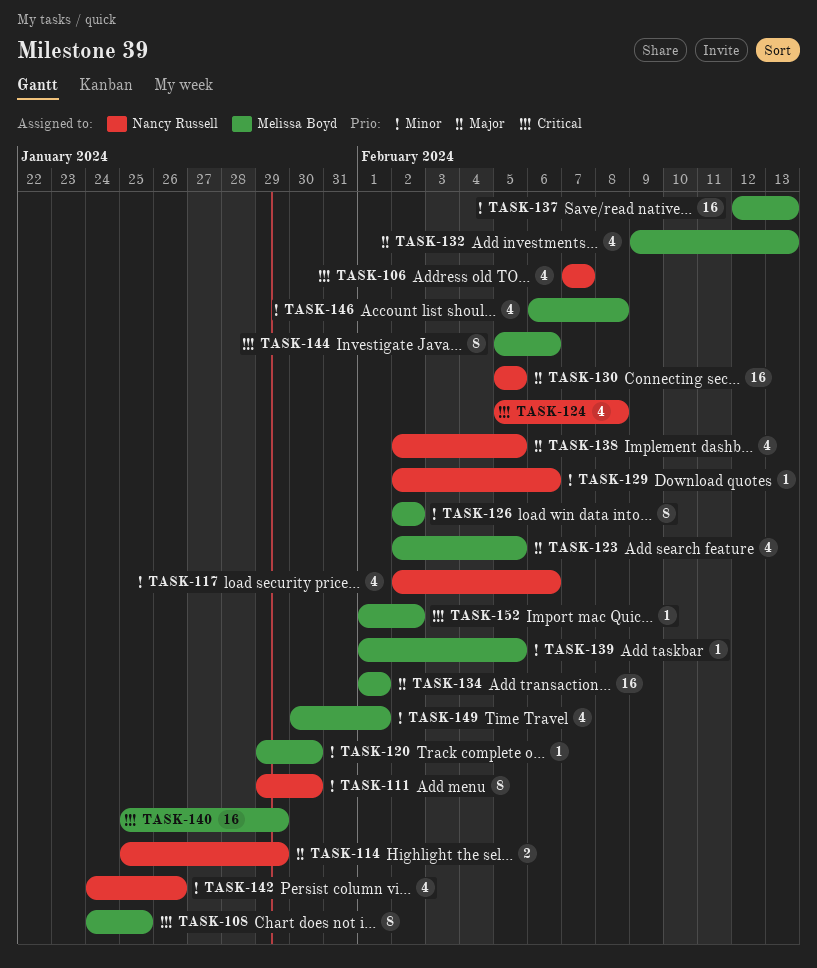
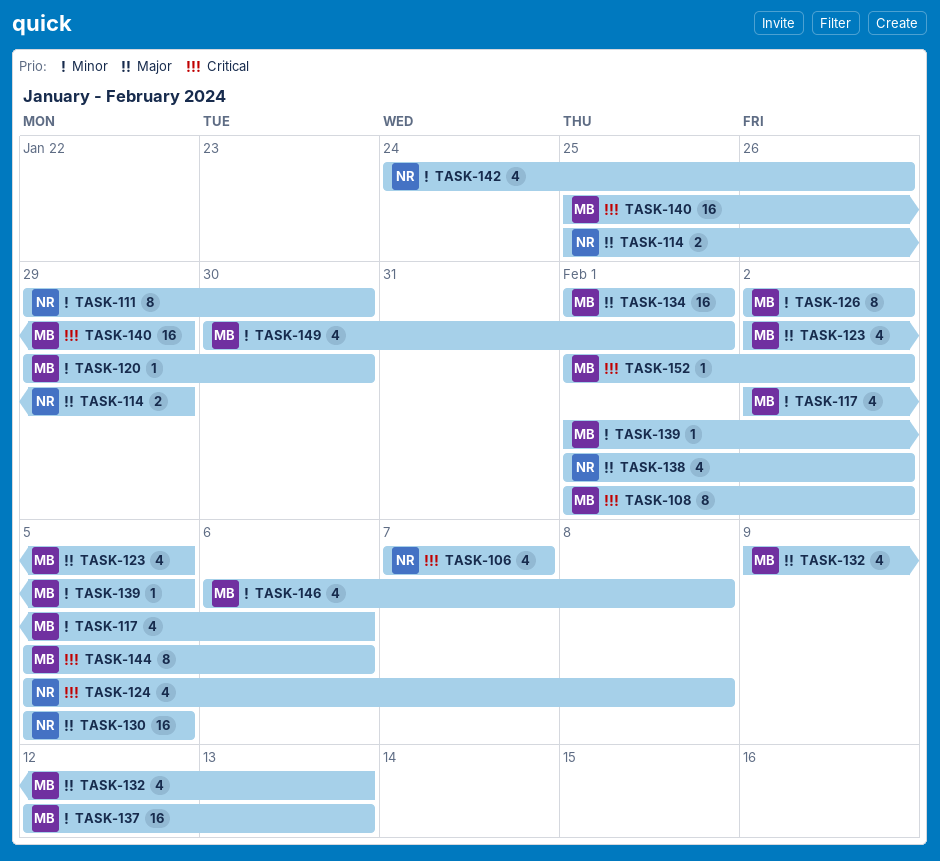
TASK-108, start: Jan 24 -> Feb 1
TASK-108, due: Jan 25 -> Feb 2
TASK-117, owner: Nancy Russell -> Melissa Boyd
TASK-129: present -> none
TASK-138, start: Feb 2 -> Feb 1
TASK-138, due: Feb 5 -> Feb 2

